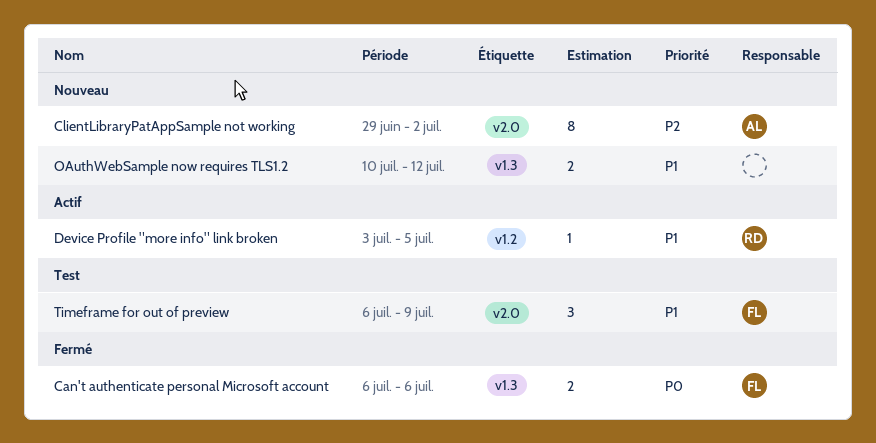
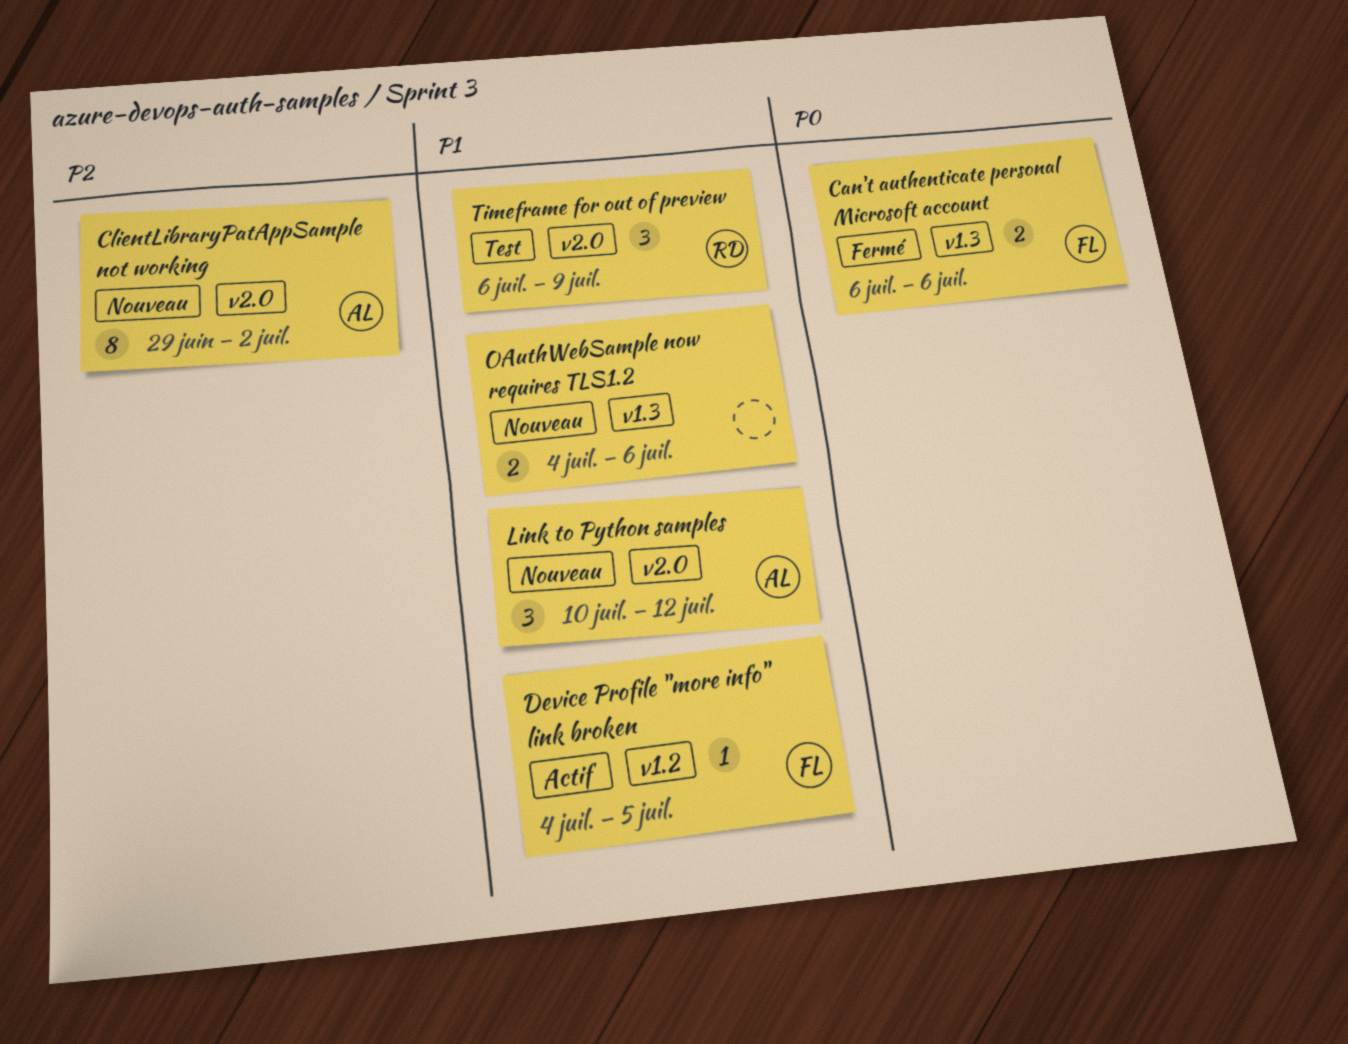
Device Profile "more info" link broken, owner: RD -> FL
Device Profile "more info" link broken, start: Jul 3 -> Jul 4
Link to Python samples: none -> present
OAuthWebSample now requires TLS1.2, start: Jul 10 -> Jul 4
OAuthWebSample now requires TLS1.2, due: Jul 12 -> Jul 6
Timeframe for out of preview, owner: FL -> RD

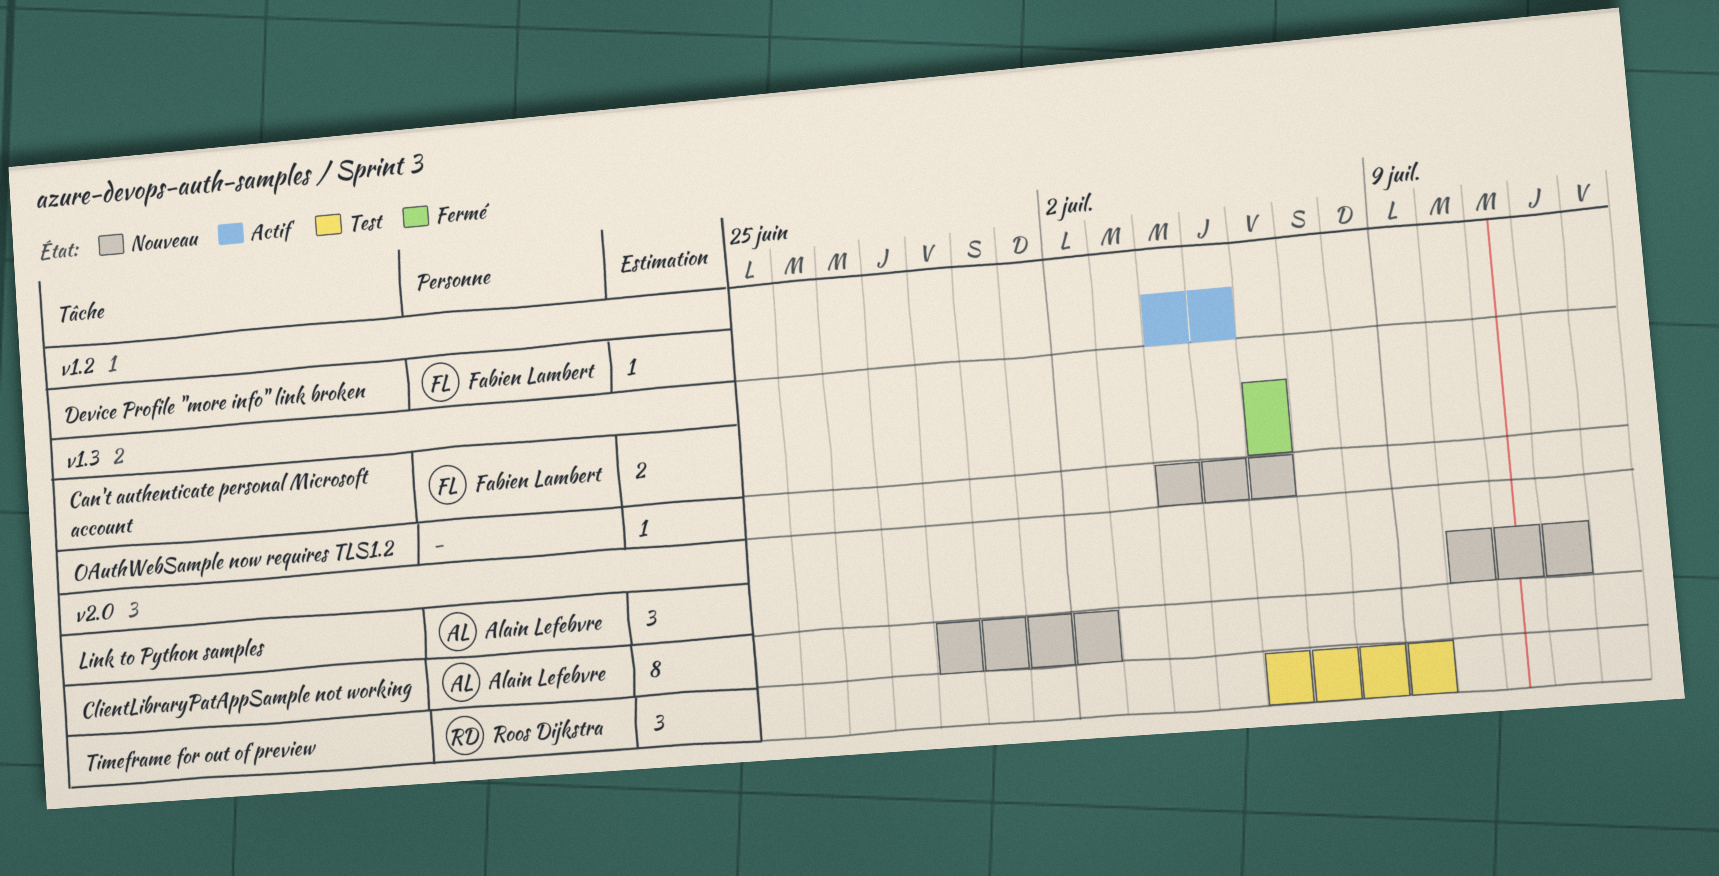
OAuthWebSample now requires TLS1.2, estimate: 2 -> 1

